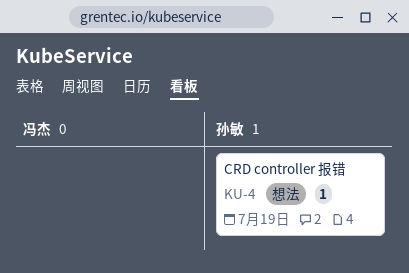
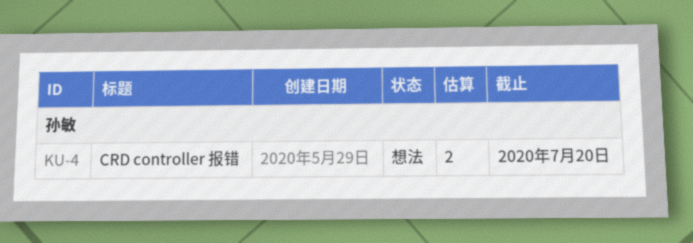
KU-4, estimate: 1 -> 2
KU-4, due: Jul 19 -> Jul 20

